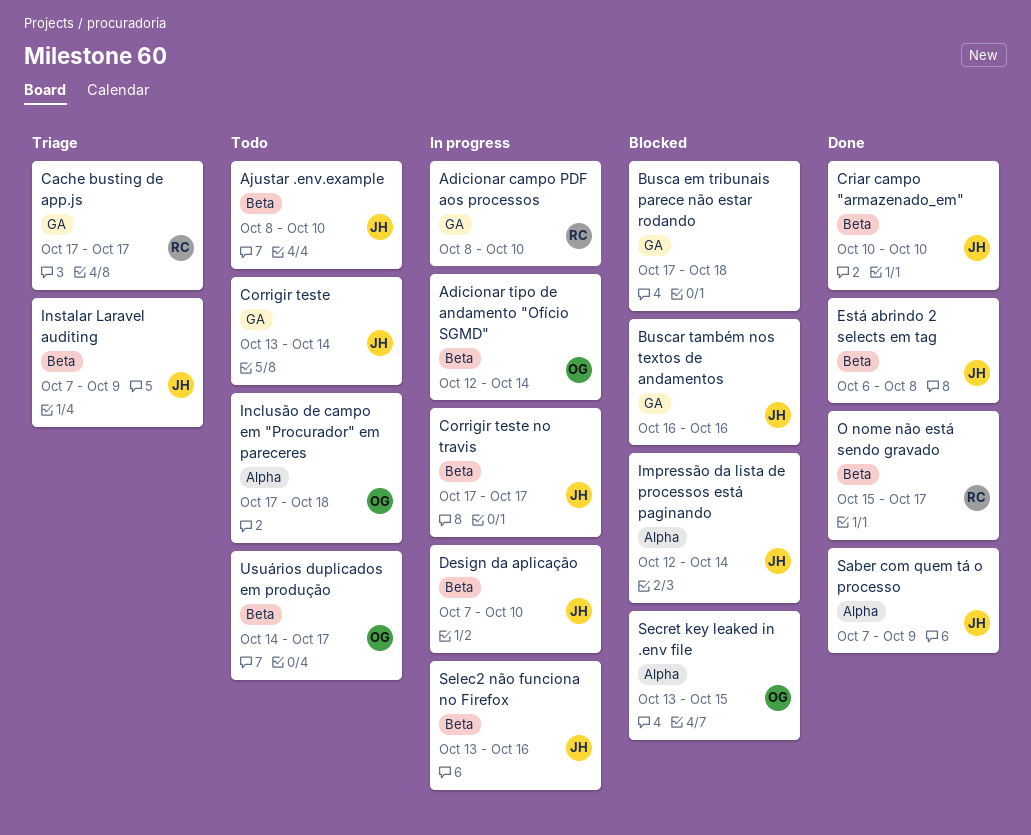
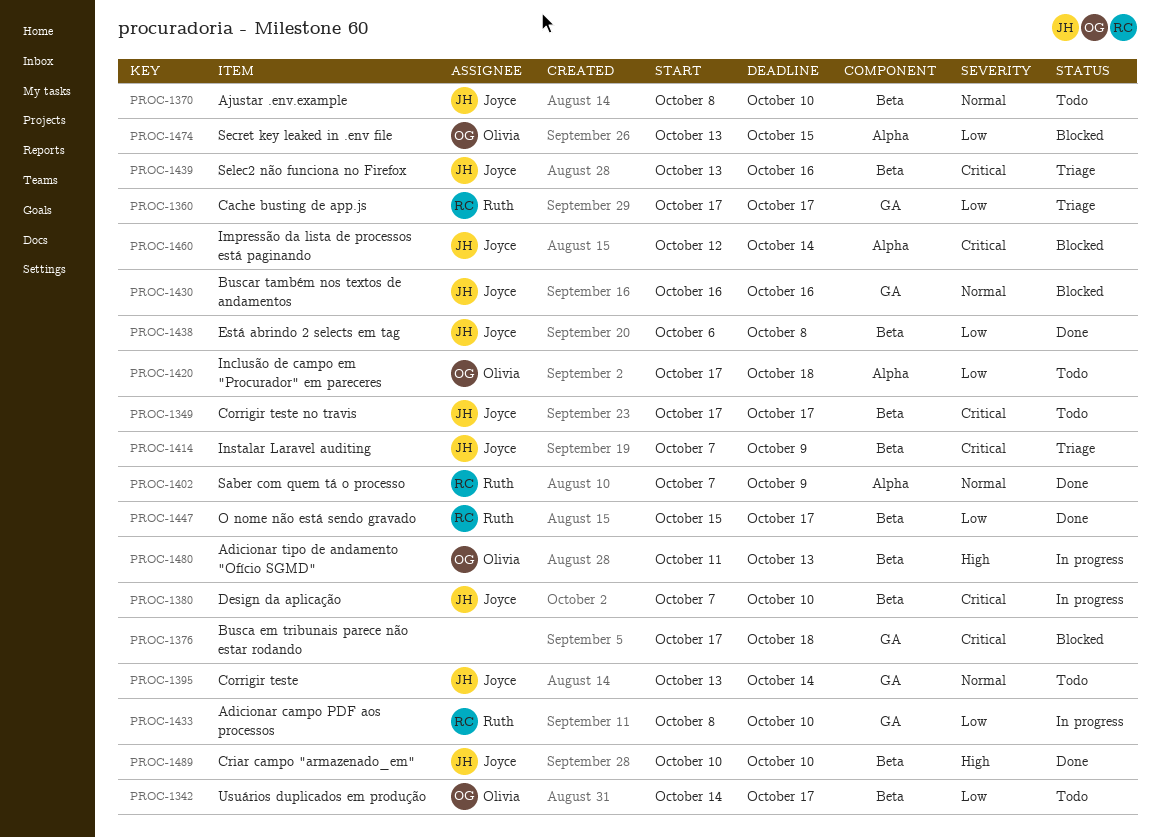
Adicionar tipo de andamento "Ofício SGMD", start: Oct 12 -> Oct 11
Adicionar tipo de andamento "Ofício SGMD", due: Oct 14 -> Oct 13
Corrigir teste no travis, status: In progress -> Todo
Saber com quem tá o processo, owner: Joyce -> Ruth
Selec2 não funciona no Firefox, status: In progress -> Triage

